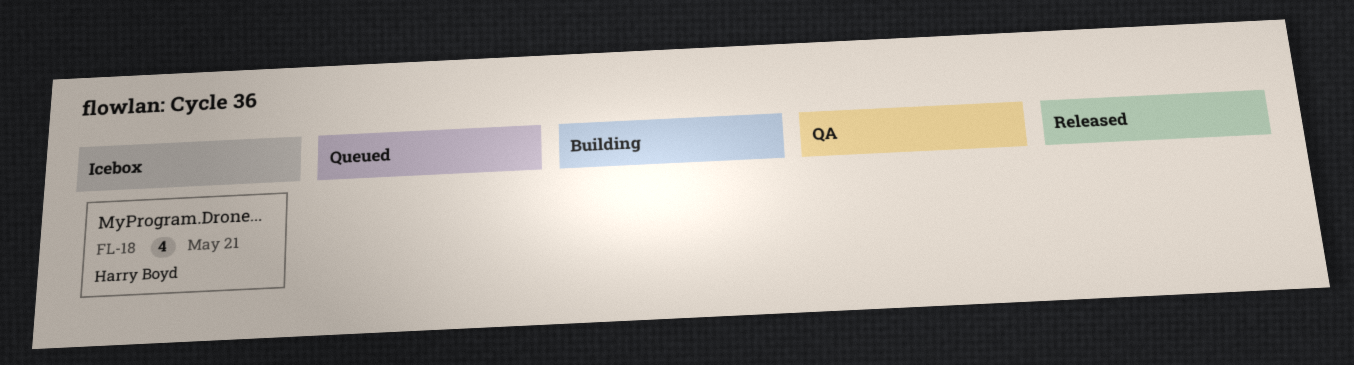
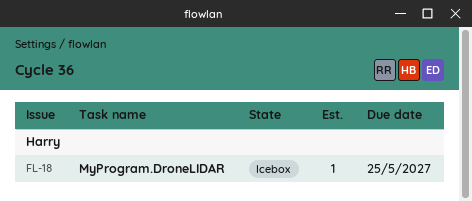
FL-18, estimate: 4 -> 1
FL-18, due: May 21 -> May 25

